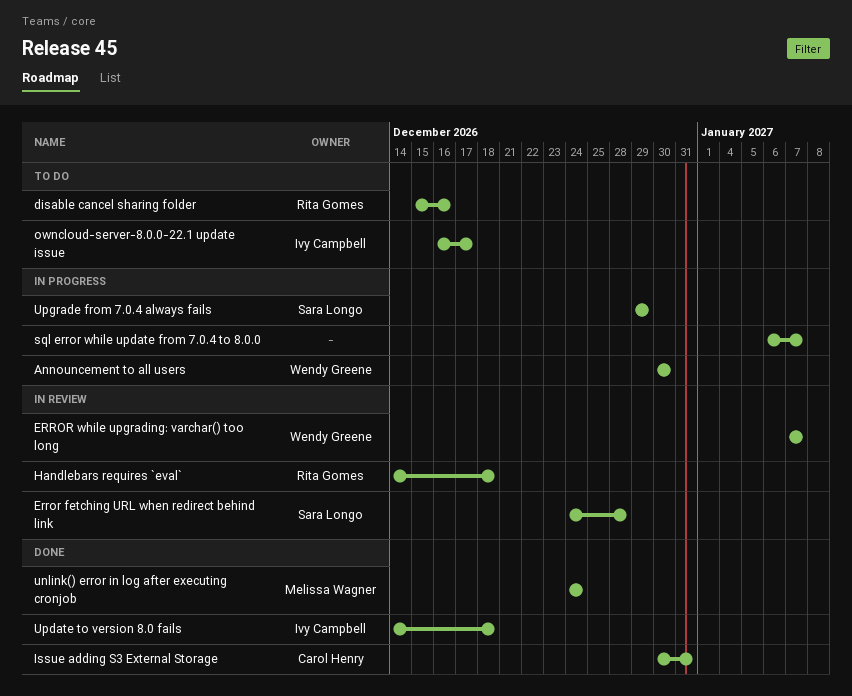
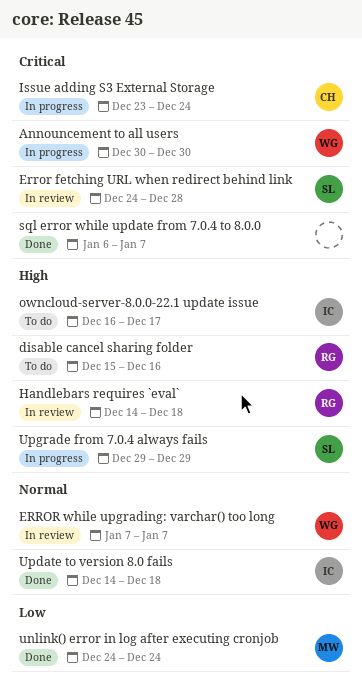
Issue adding S3 External Storage, status: Done -> In progress
Issue adding S3 External Storage, start: Dec 30 -> Dec 23
Issue adding S3 External Storage, due: Dec 31 -> Dec 24
sql error while update from 7.0.4 to 8.0.0, status: In progress -> Done

